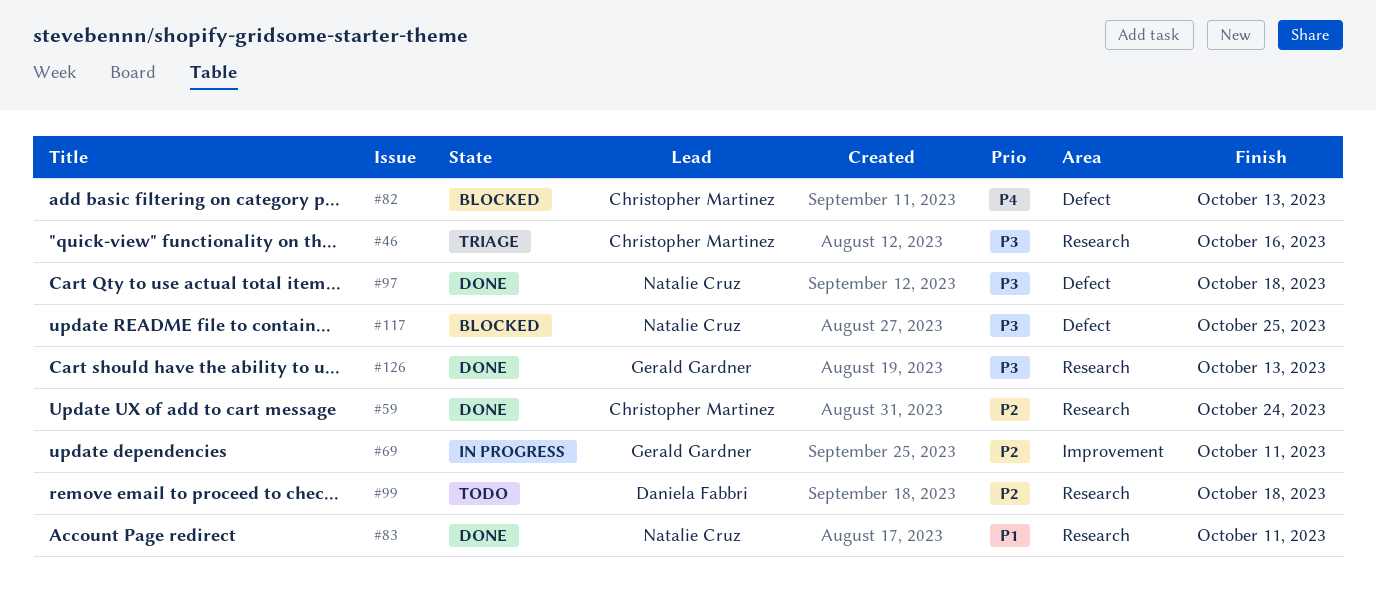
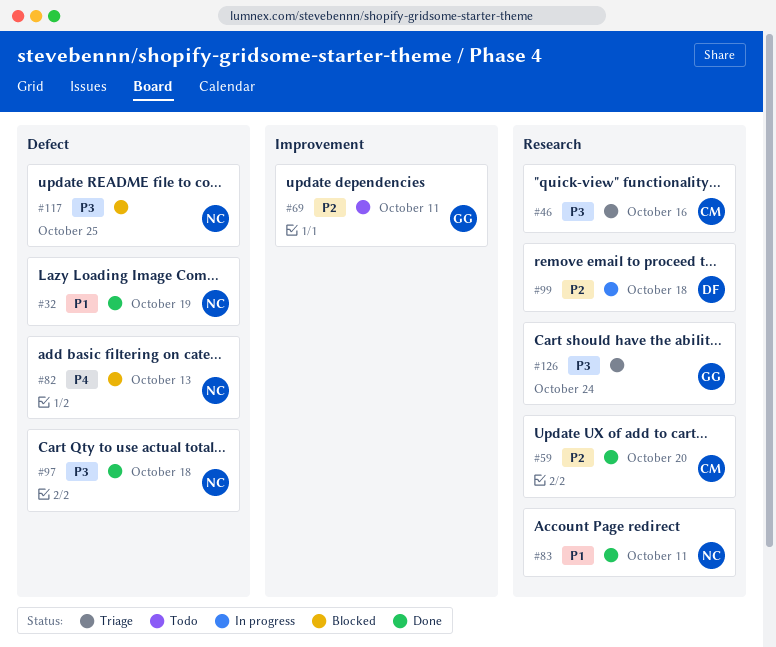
#32: none -> present
#59, due: Oct 24 -> Oct 20
#69, status: In progress -> Todo
#82, owner: Christopher Martinez -> Natalie Cruz
#99, status: Todo -> In progress
#126, status: Done -> Triage
#126, due: Oct 13 -> Oct 24

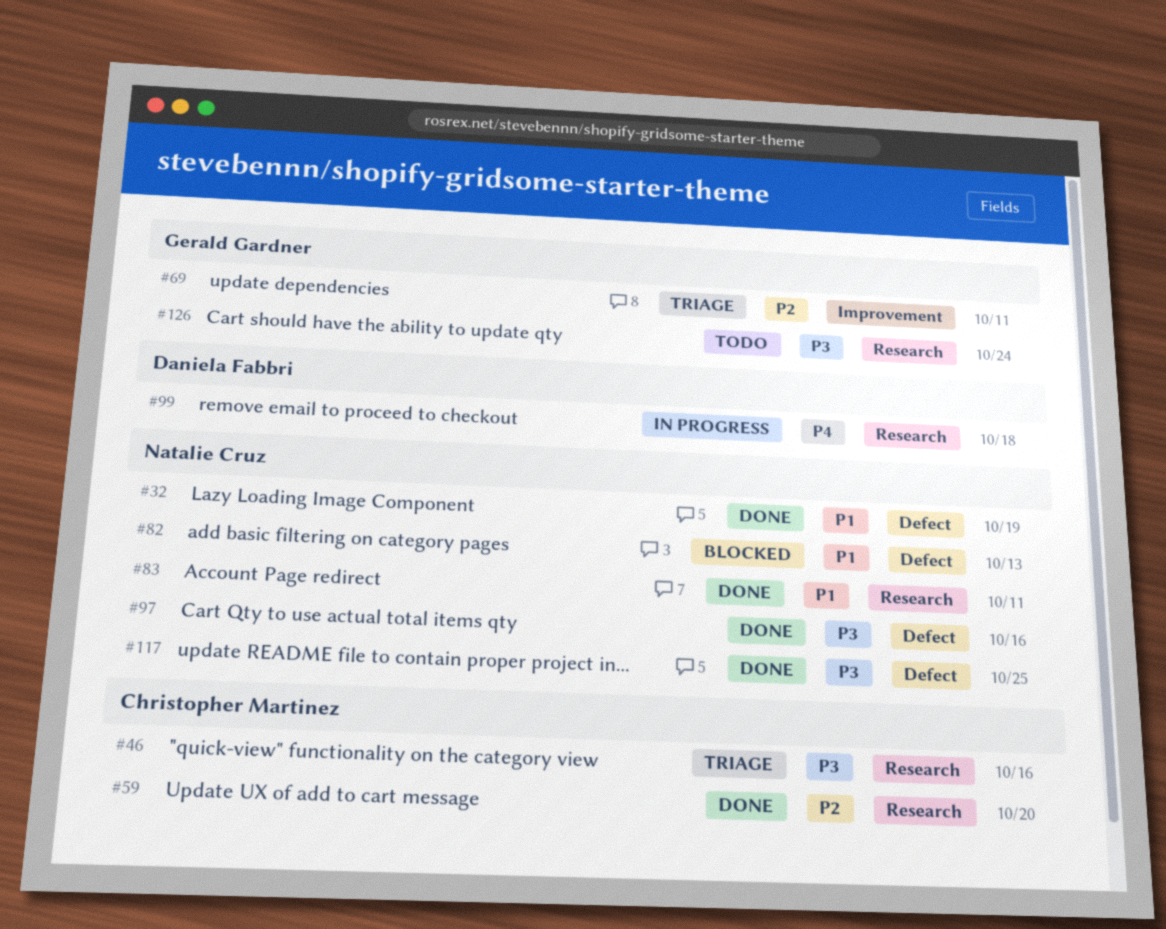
#69, status: Todo -> Triage
#82, priority: P4 -> P1
#97, due: Oct 18 -> Oct 16
#99, priority: P2 -> P4
#117, status: Blocked -> Done
#126, status: Triage -> Todo

